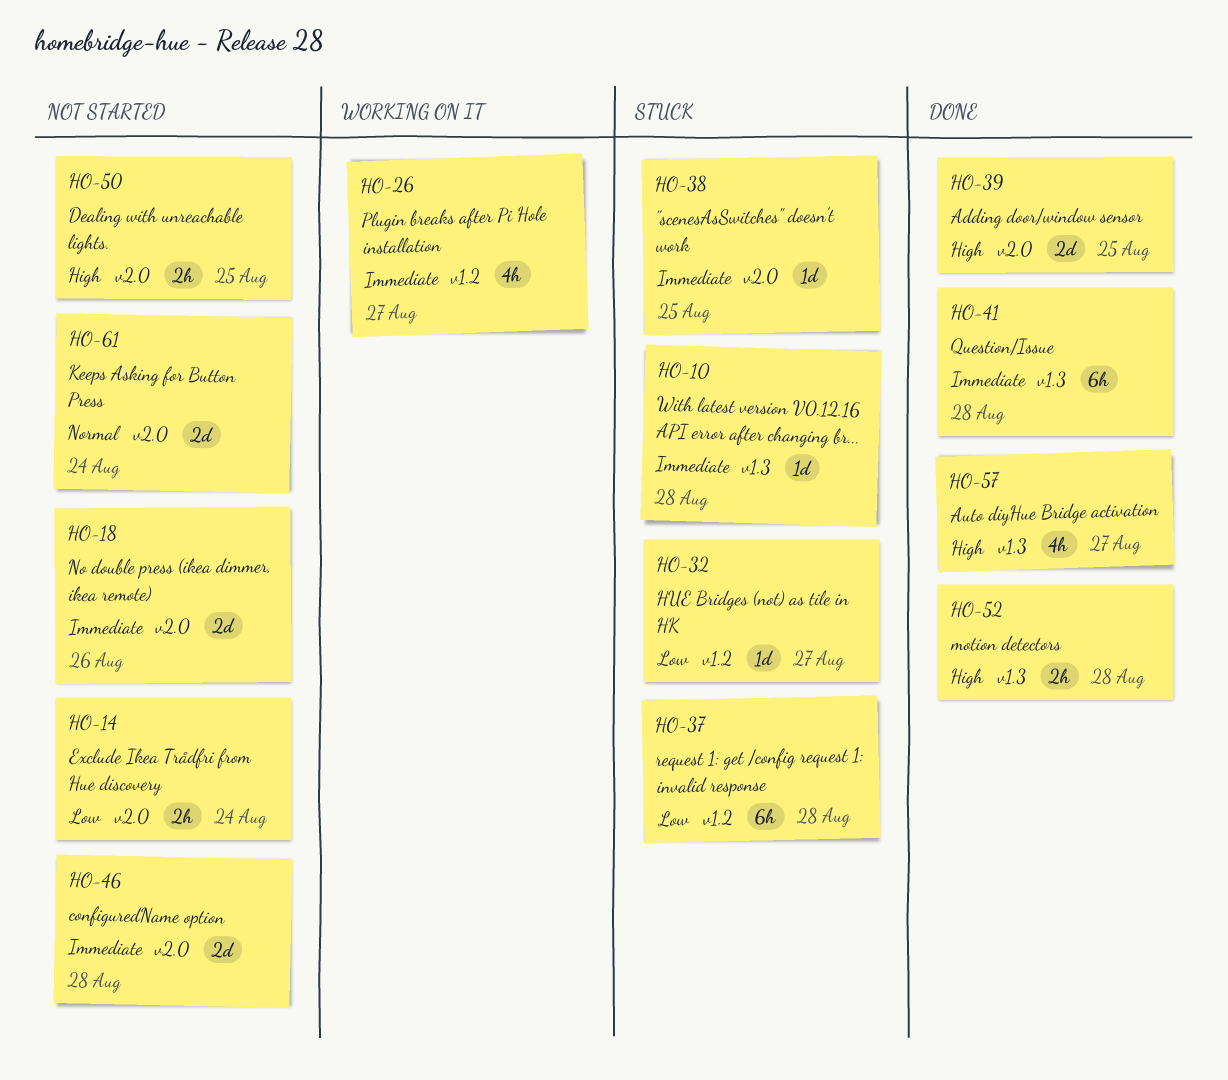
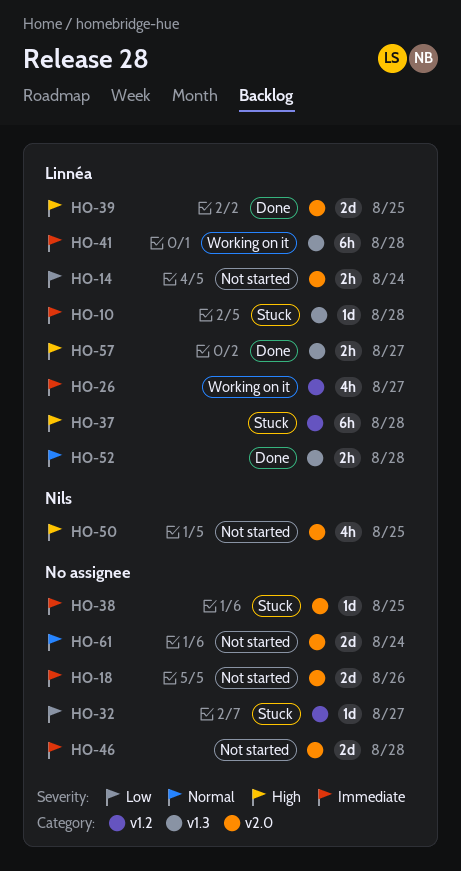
HO-37, priority: Low -> High
HO-41, status: Done -> Working on it
HO-50, estimate: 2h -> 4h
HO-52, priority: High -> Normal
HO-57, estimate: 4h -> 2h

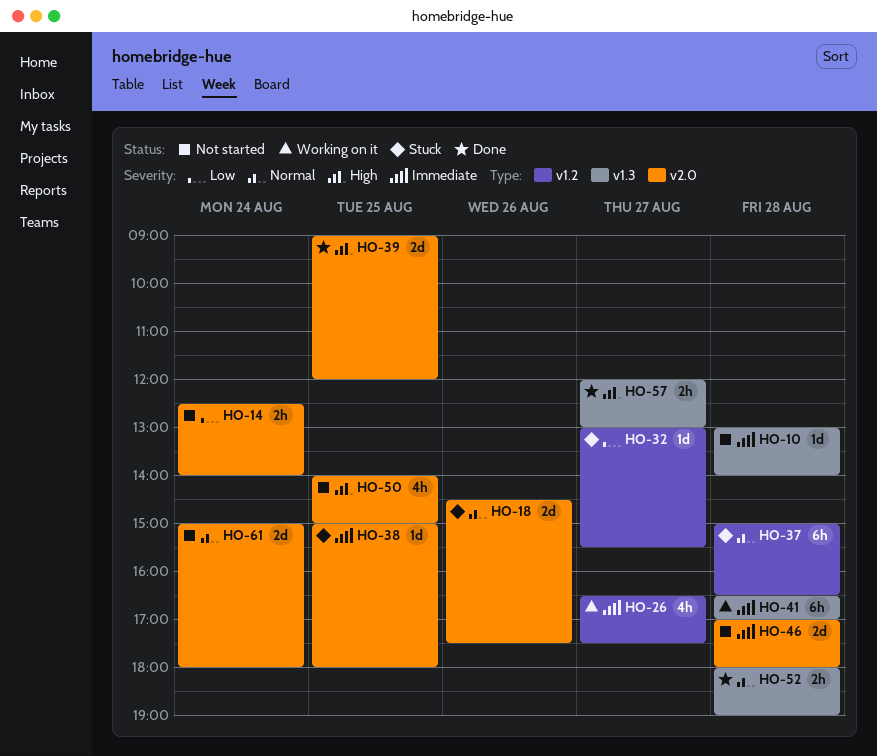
HO-10, status: Stuck -> Not started
HO-18, status: Not started -> Stuck
HO-18, priority: Immediate -> Normal
HO-37, priority: High -> Normal

